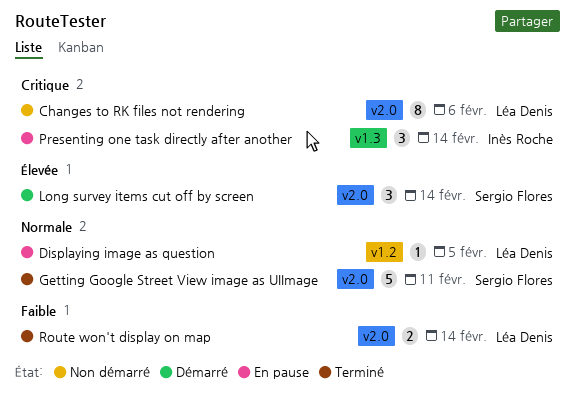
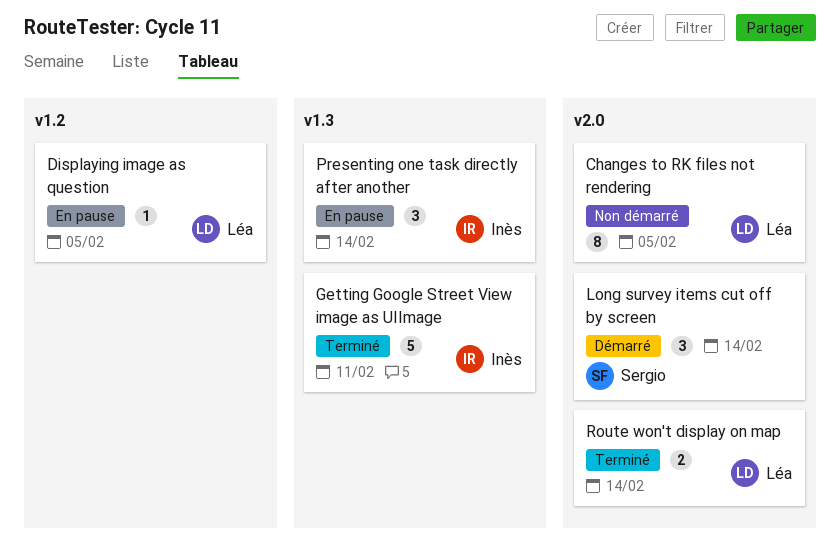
Changes to RK files not rendering, due: Feb 6 -> Feb 5
Getting Google Street View image as UIImage, owner: Sergio Flores -> Inès Roche
Getting Google Street View image as UIImage, label: v2.0 -> v1.3

